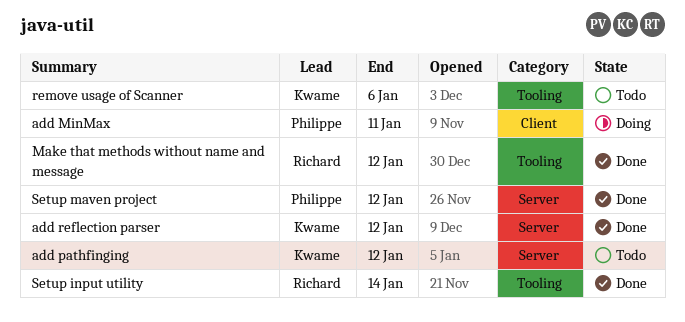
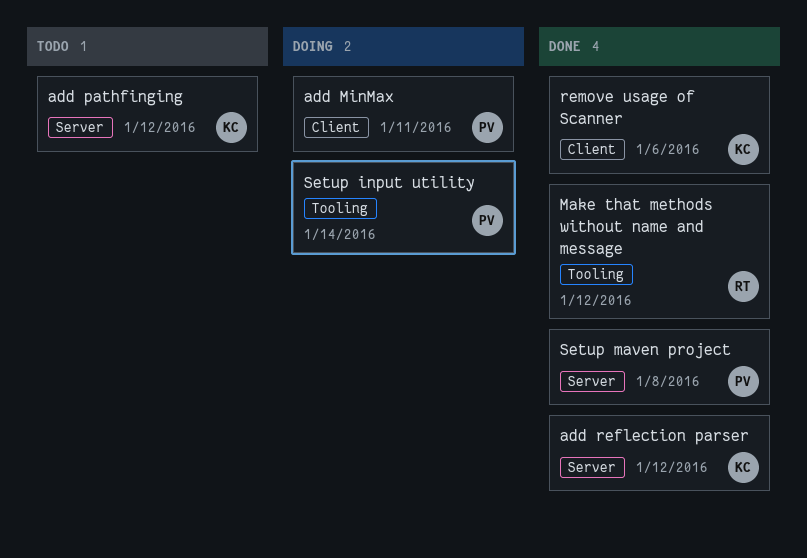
remove usage of Scanner, status: Todo -> Done
remove usage of Scanner, label: Tooling -> Client
Setup input utility, status: Done -> Doing
Setup input utility, owner: Richard -> Philippe
Setup maven project, due: Jan 12 -> Jan 8

